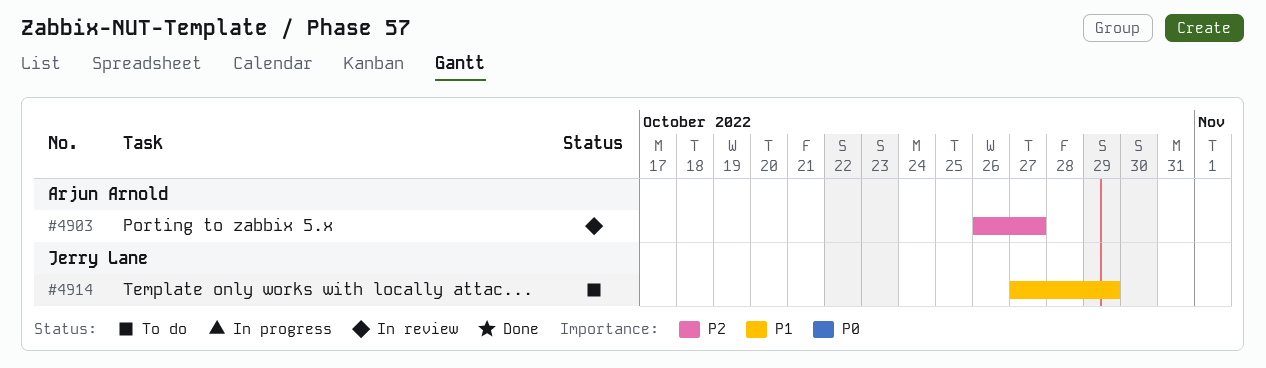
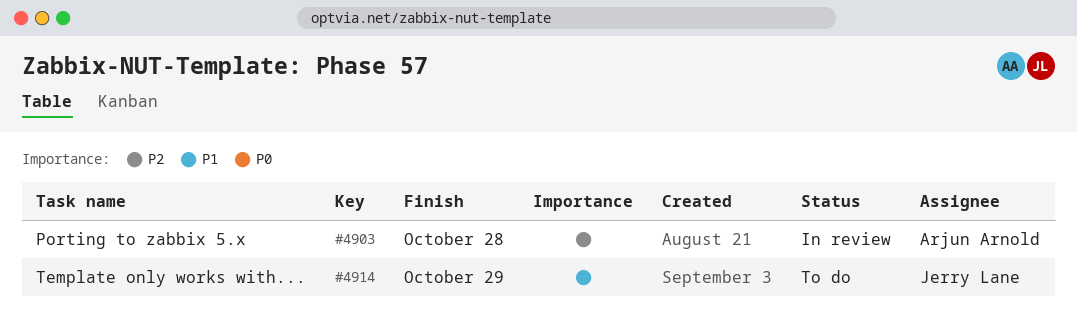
#4903, due: Oct 27 -> Oct 28

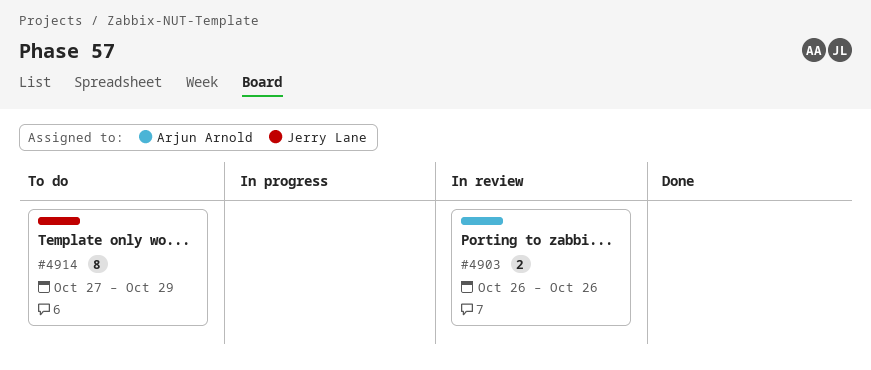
#4903, due: Oct 28 -> Oct 26

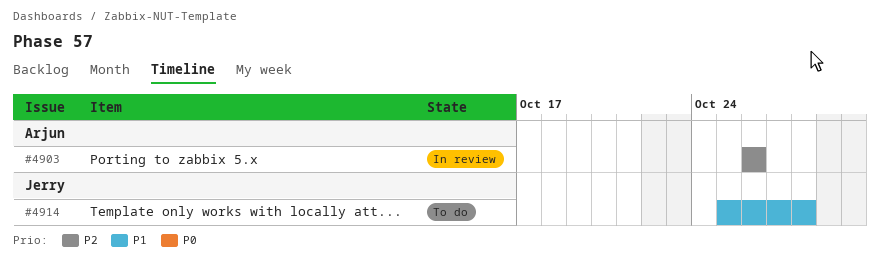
#4914, start: Oct 27 -> Oct 25
#4914, due: Oct 29 -> Oct 28

